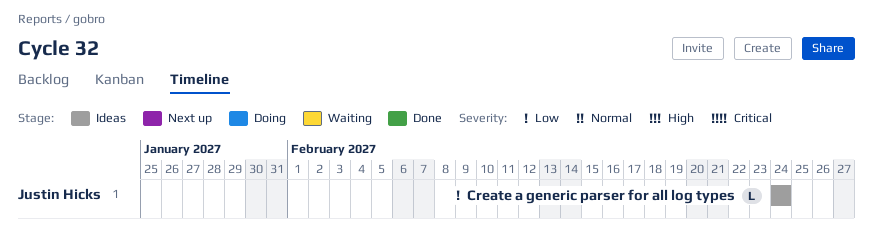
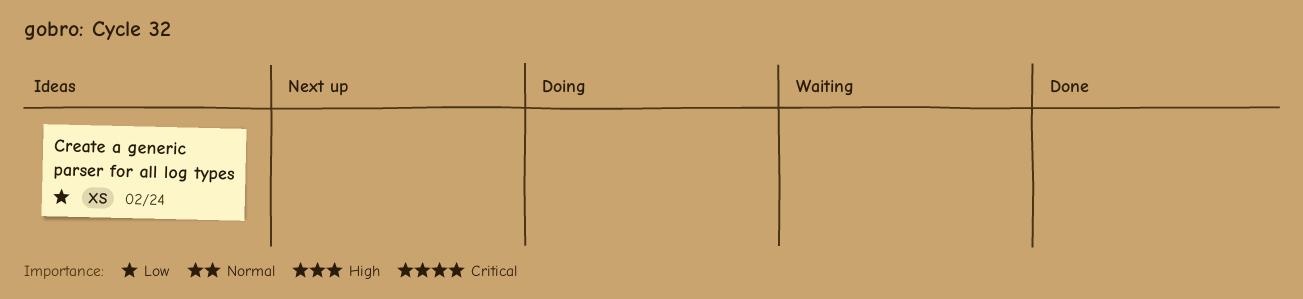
Create a generic parser for all log types, estimate: L -> XS

